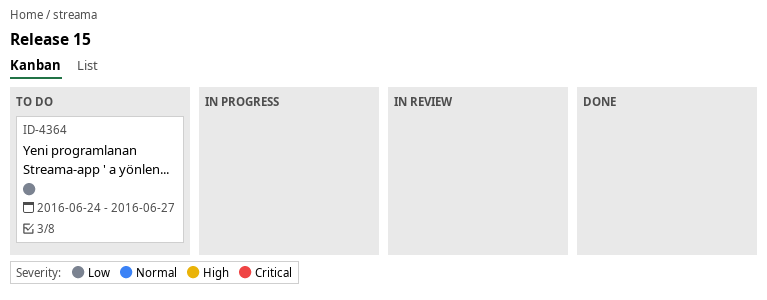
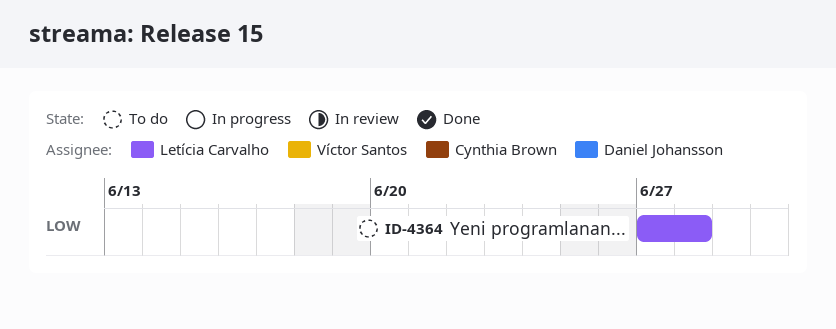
ID-4364, start: Jun 24 -> Jun 27
ID-4364, due: Jun 27 -> Jun 28

